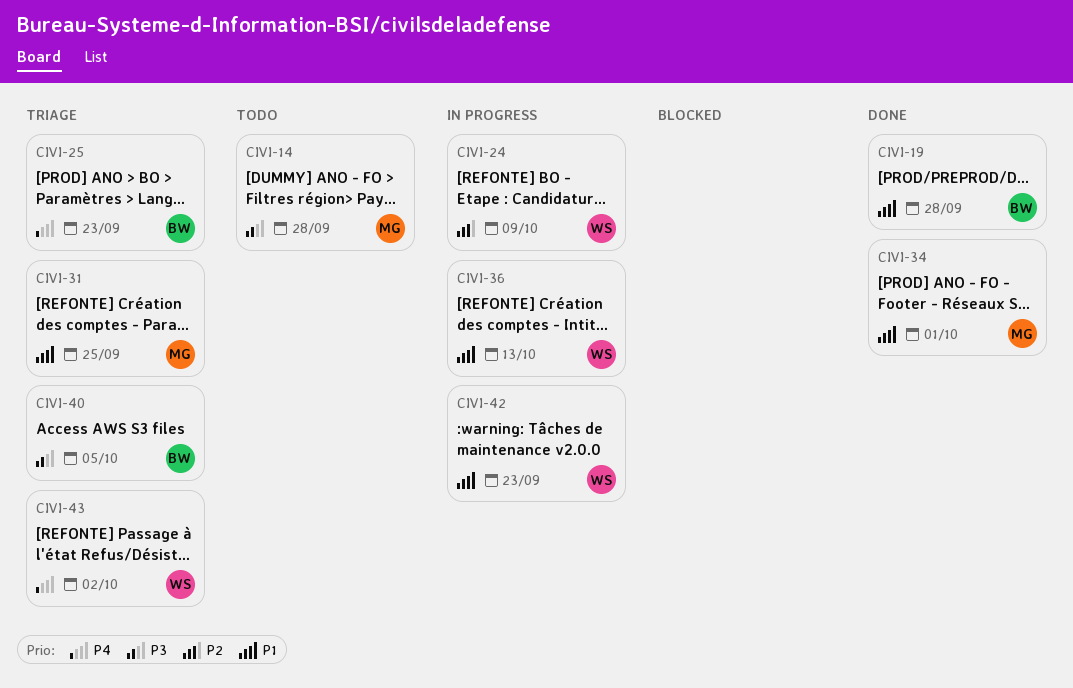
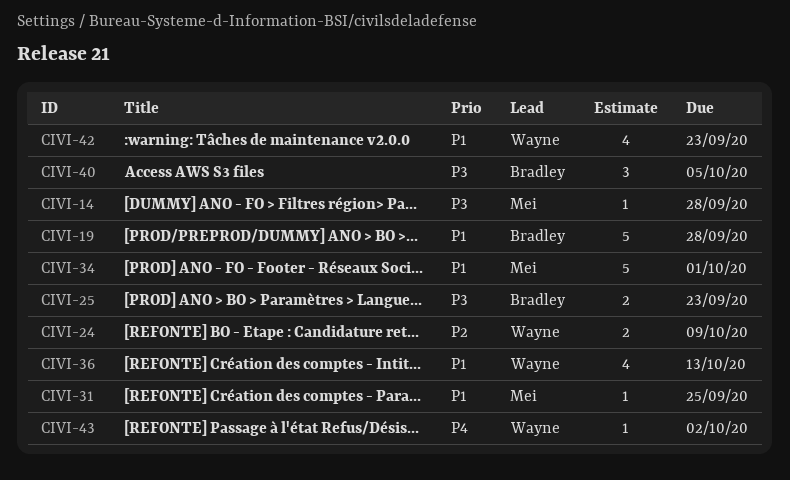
CIVI-25, priority: P4 -> P3

